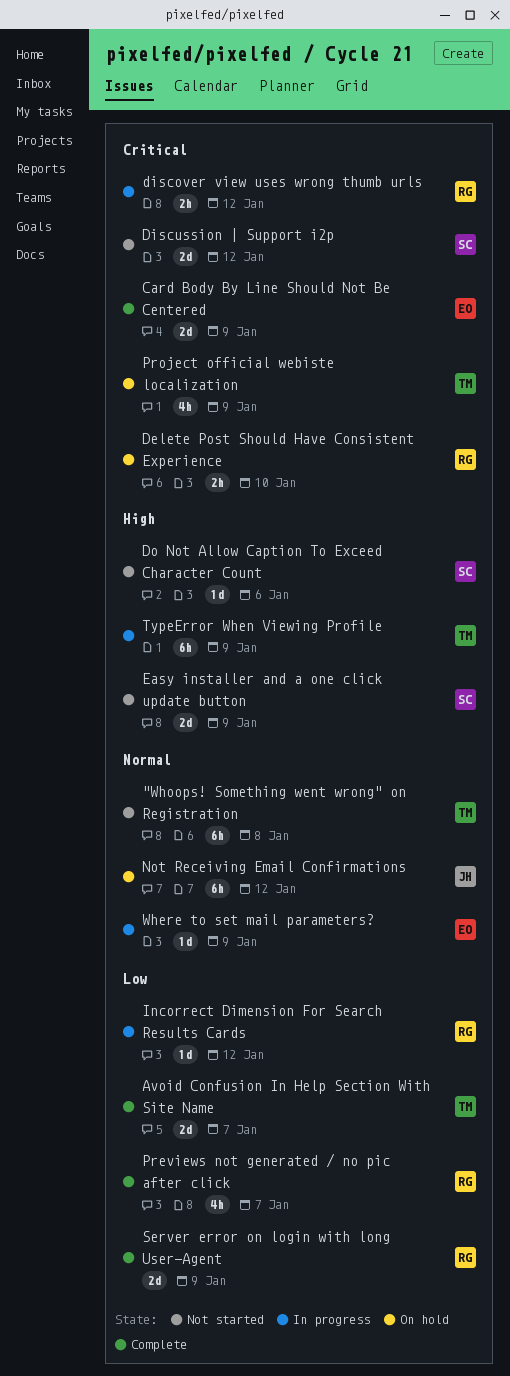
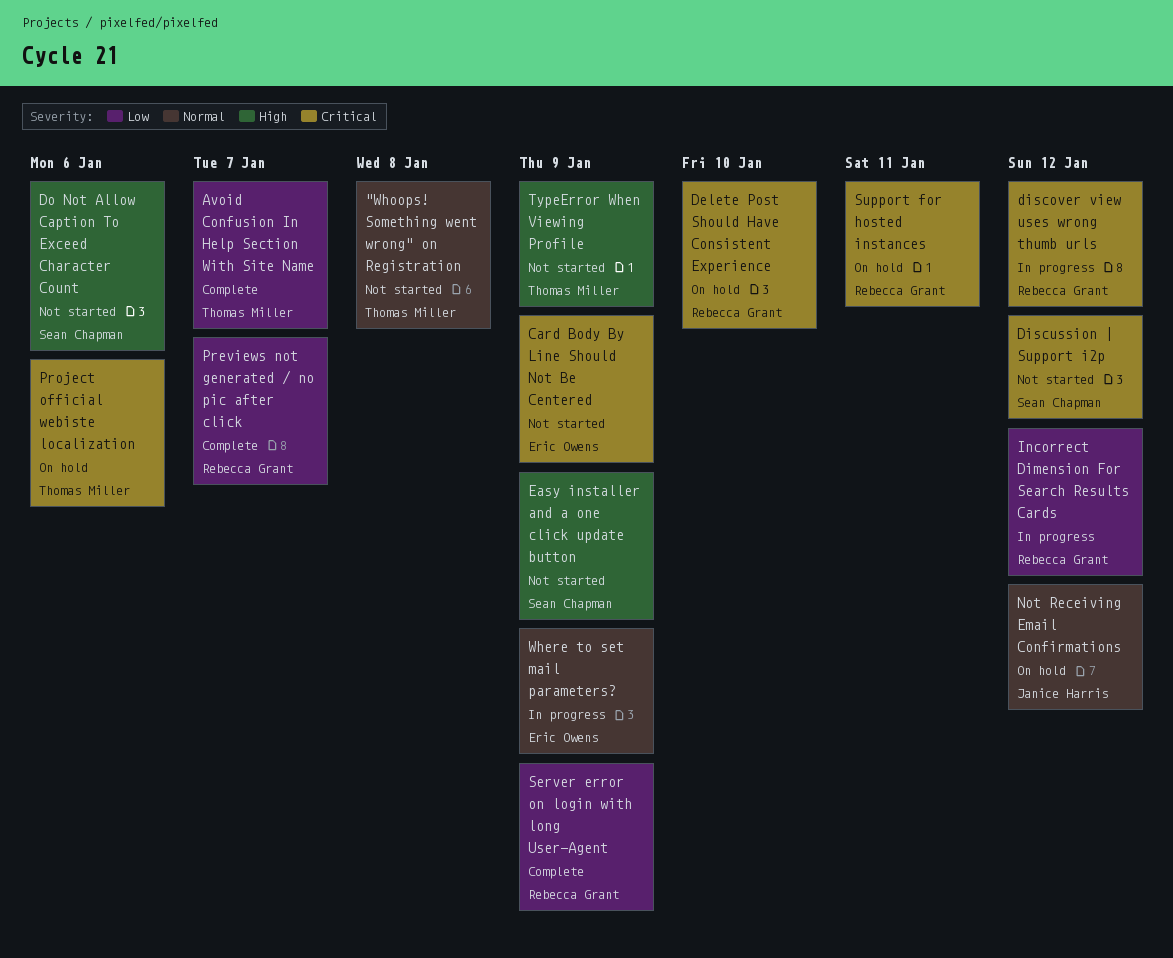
Card Body By Line Should Not Be Centered, status: Complete -> Not started
Project official webiste localization, due: Jan 9 -> Jan 6
Support for hosted instances: none -> present
TypeError When Viewing Profile, status: In progress -> Not started

